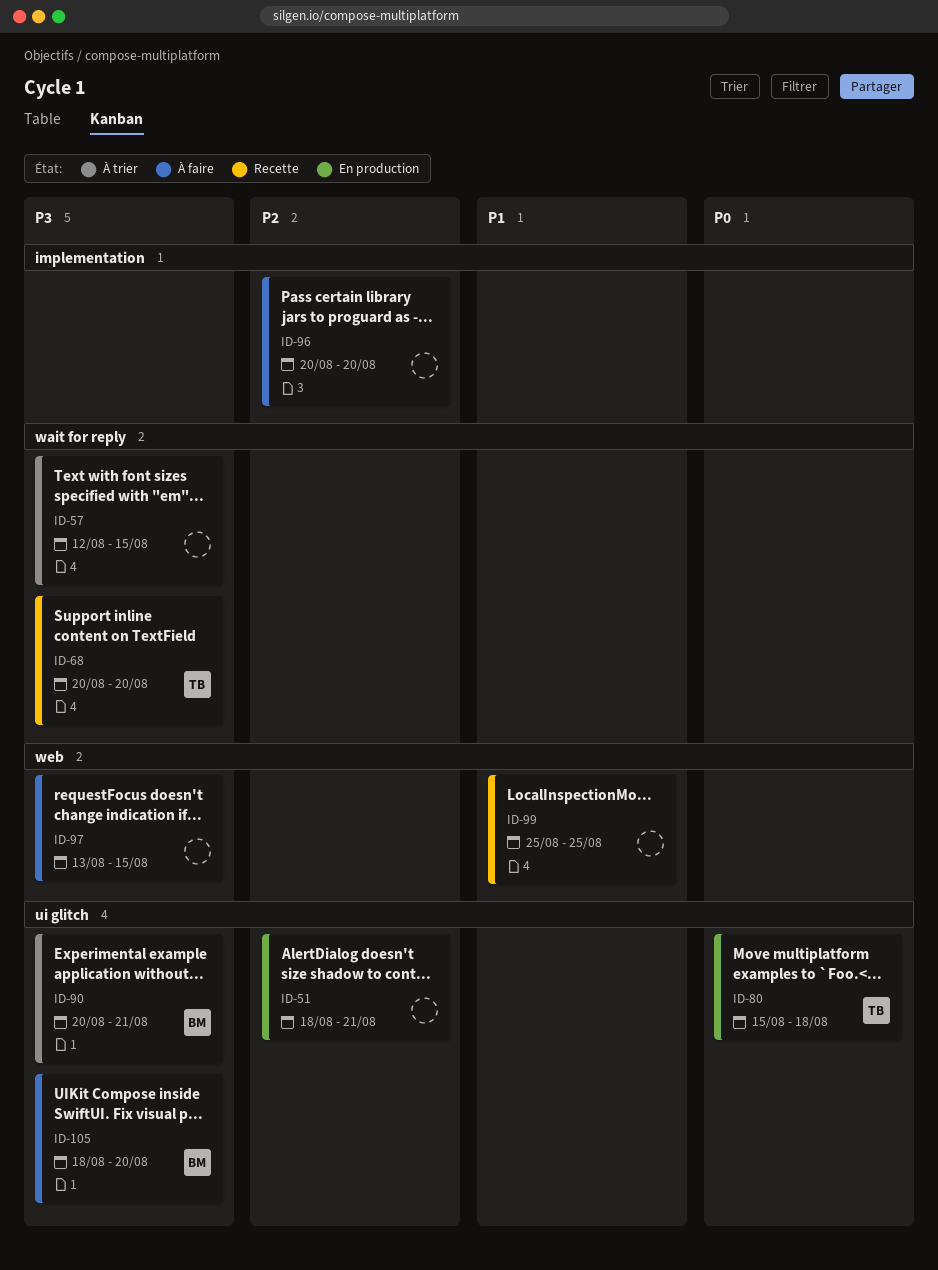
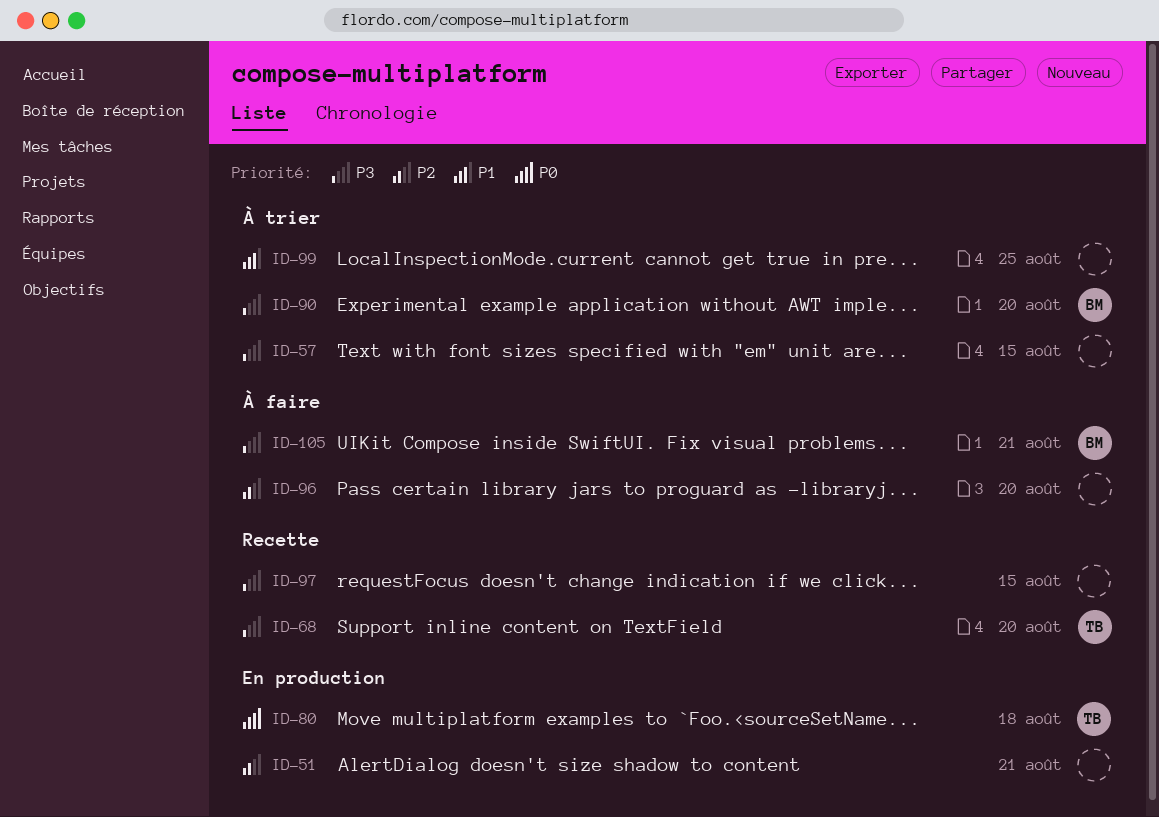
ID-90, due: Aug 21 -> Aug 20
ID-97, status: À faire -> Recette
ID-99, status: Recette -> À trier
ID-105, due: Aug 20 -> Aug 21

